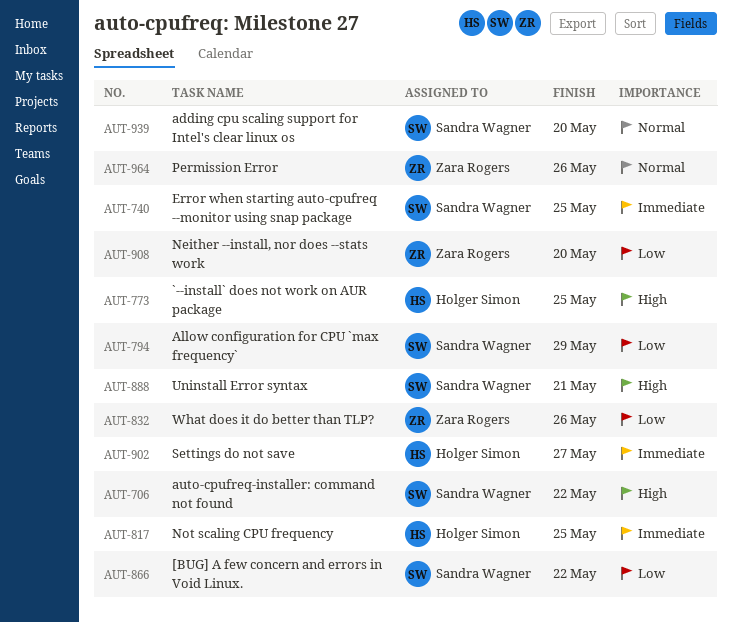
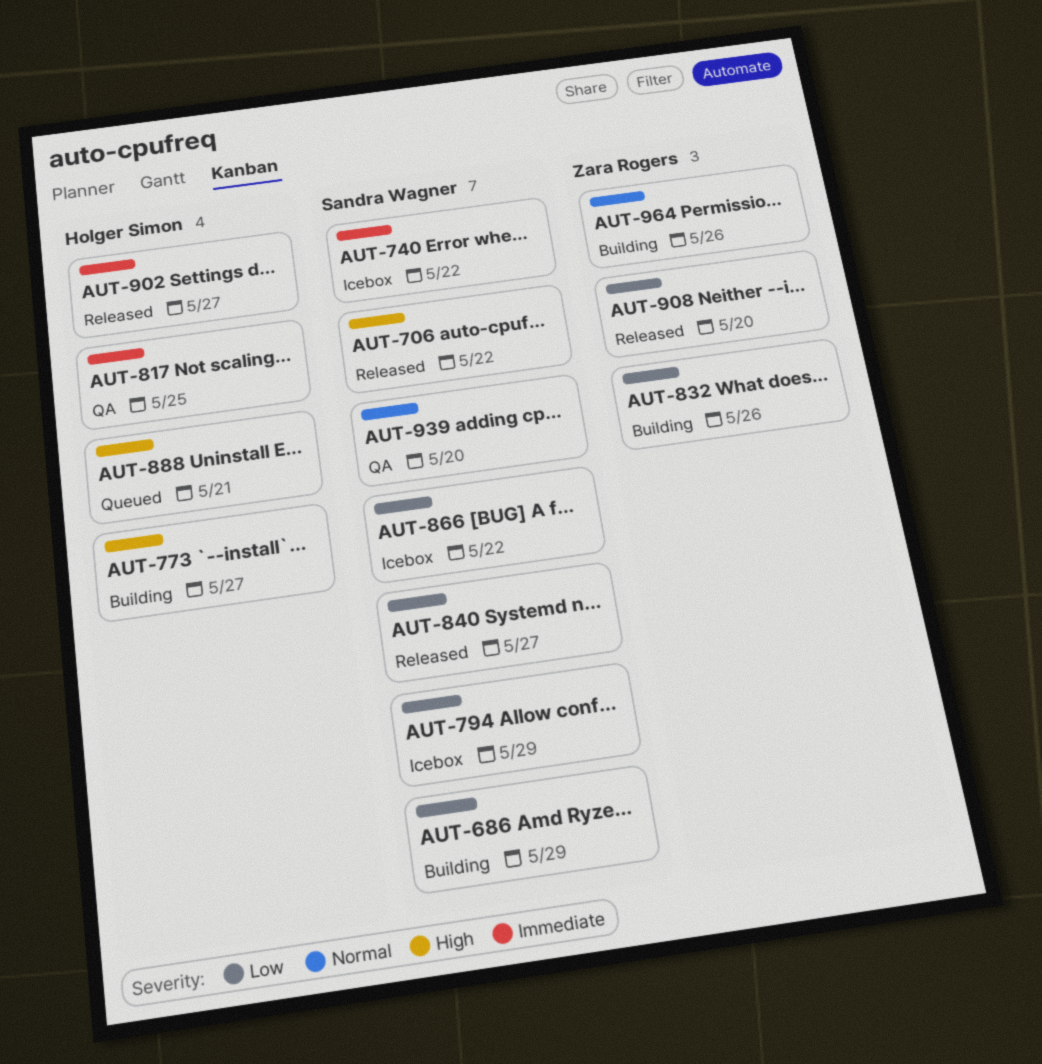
AUT-686: none -> present
AUT-740, due: May 25 -> May 22
AUT-773, due: May 25 -> May 27
AUT-840: none -> present
AUT-888, owner: Sandra Wagner -> Holger Simon

